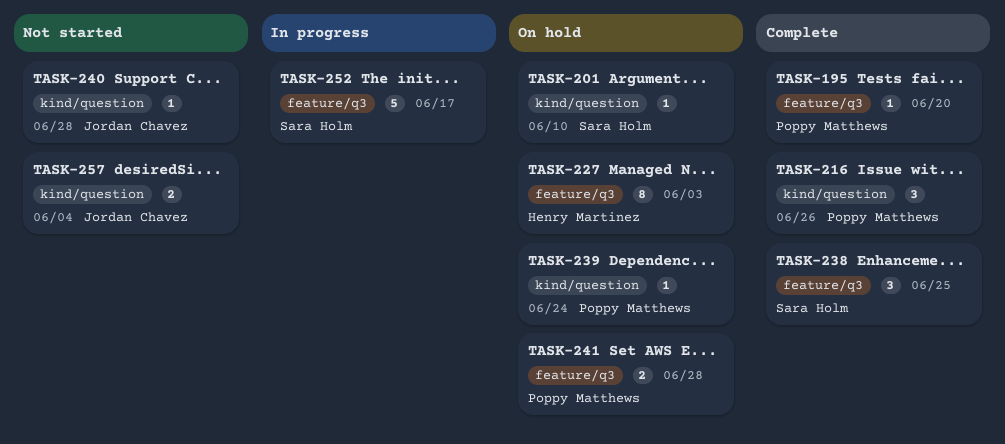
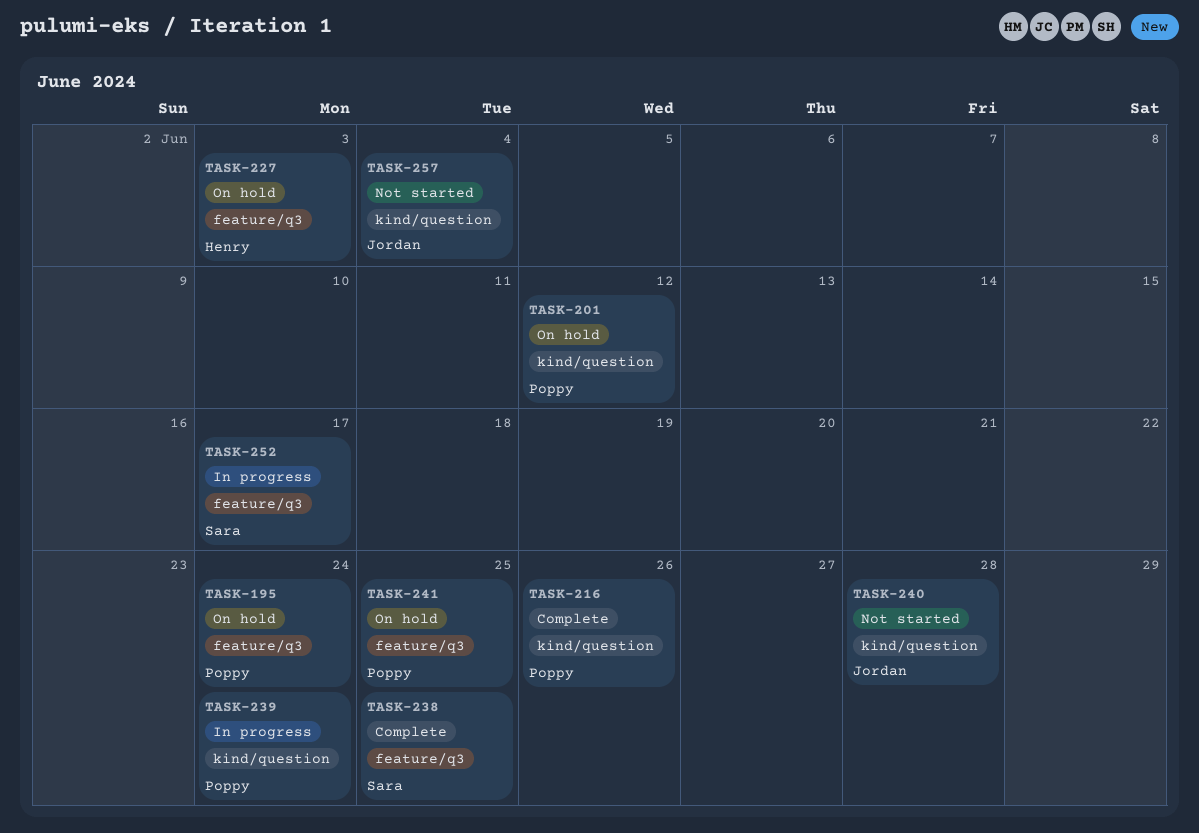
TASK-195, status: Complete -> On hold
TASK-195, due: Jun 20 -> Jun 24
TASK-201, owner: Sara Holm -> Poppy Matthews
TASK-201, due: Jun 10 -> Jun 12
TASK-239, status: On hold -> In progress
TASK-241, due: Jun 28 -> Jun 25

